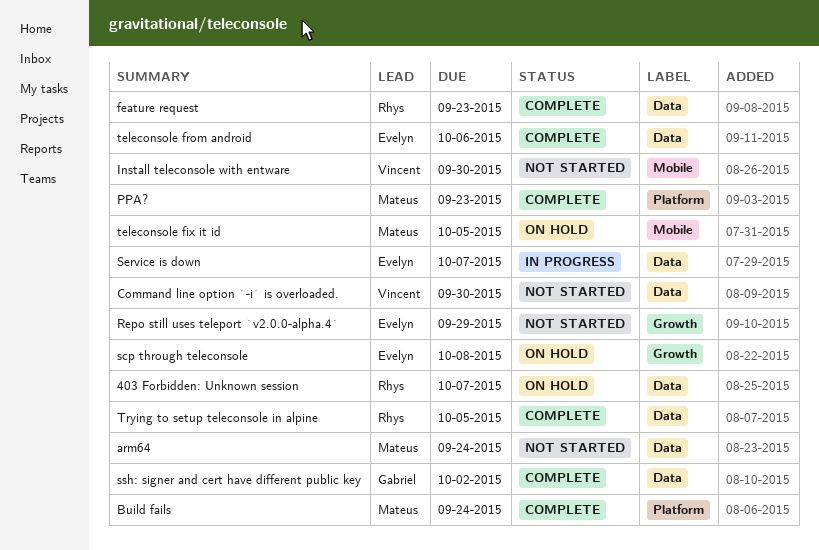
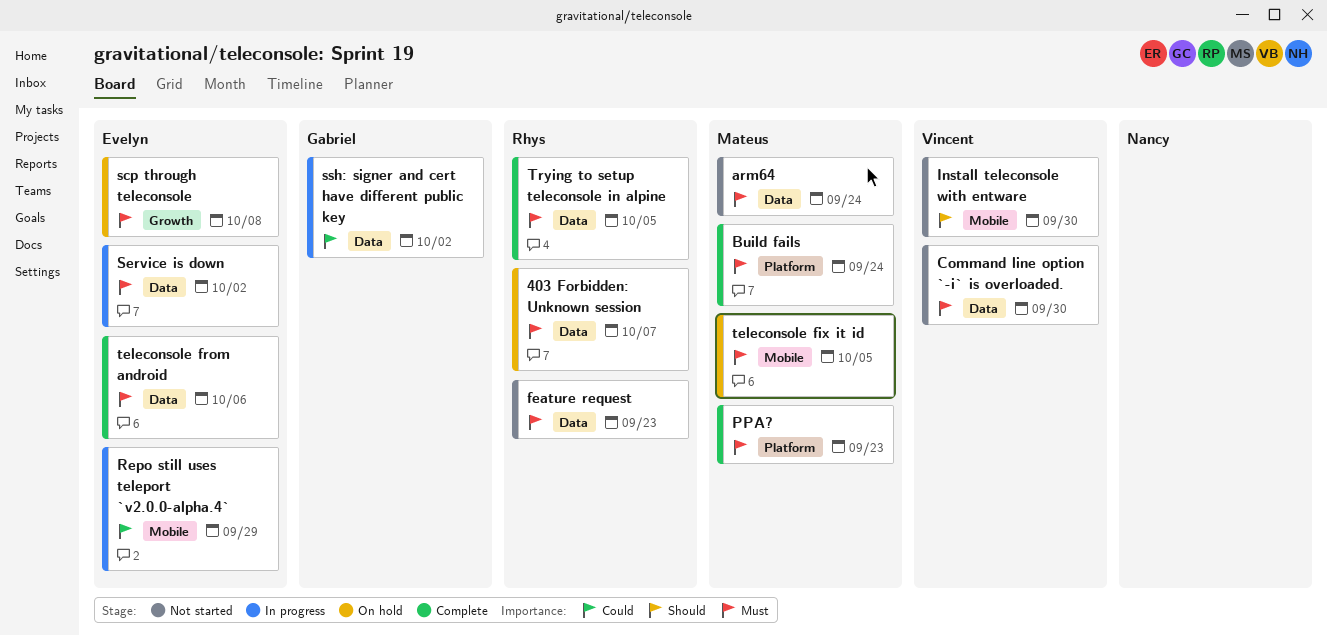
feature request, status: Complete -> Not started
Repo still uses teleport `v2.0.0-alpha.4`, status: Not started -> In progress
Repo still uses teleport `v2.0.0-alpha.4`, label: Growth -> Mobile
Service is down, due: Oct 7 -> Oct 2
ssh: signer and cert have different public key, status: Complete -> In progress

